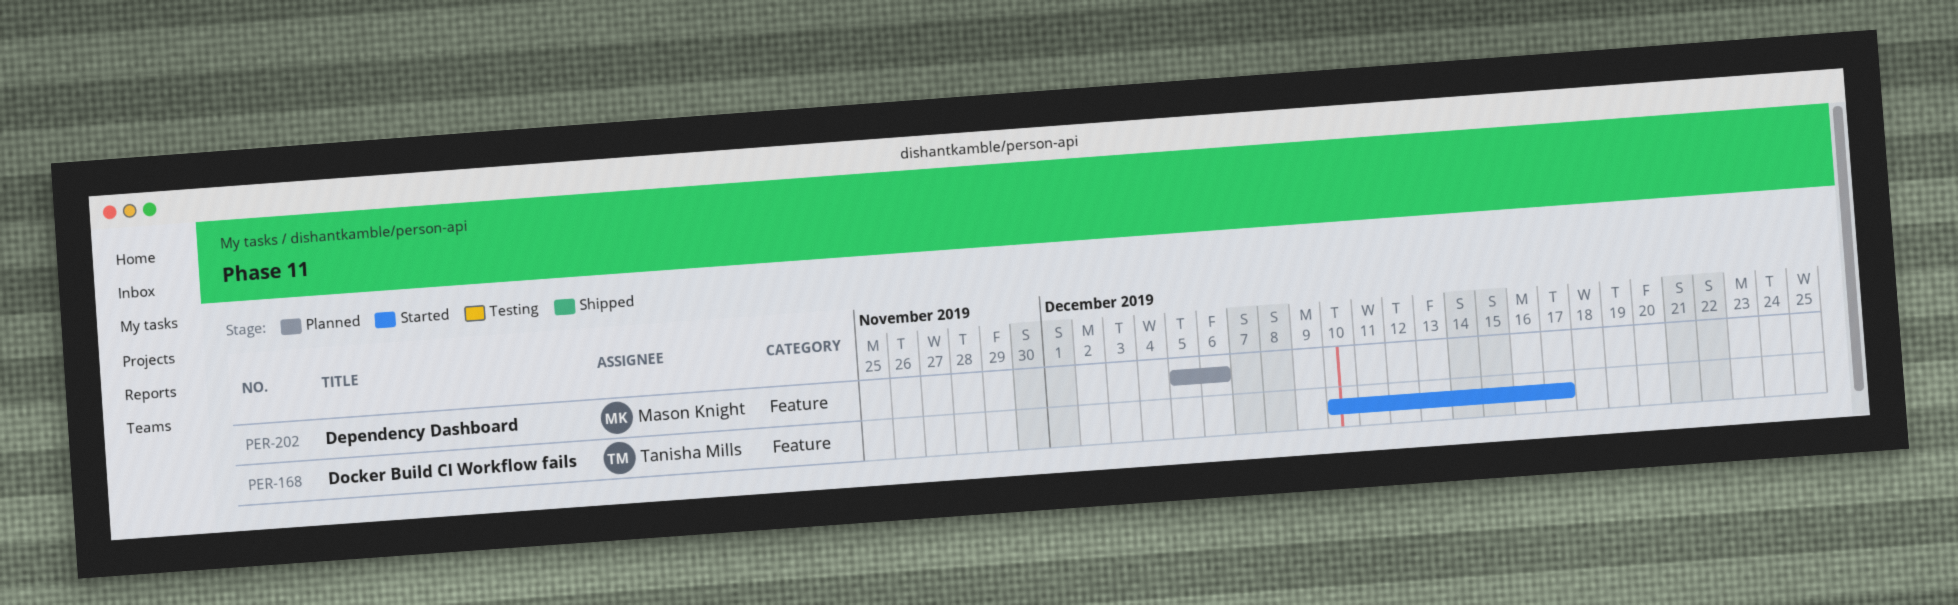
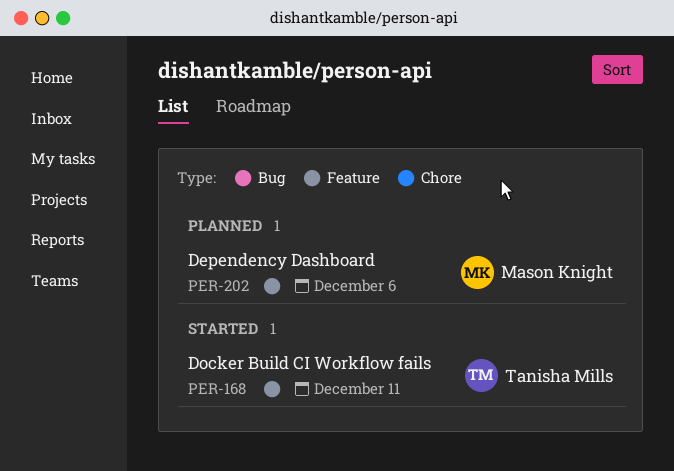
PER-168, due: Dec 17 -> Dec 11

